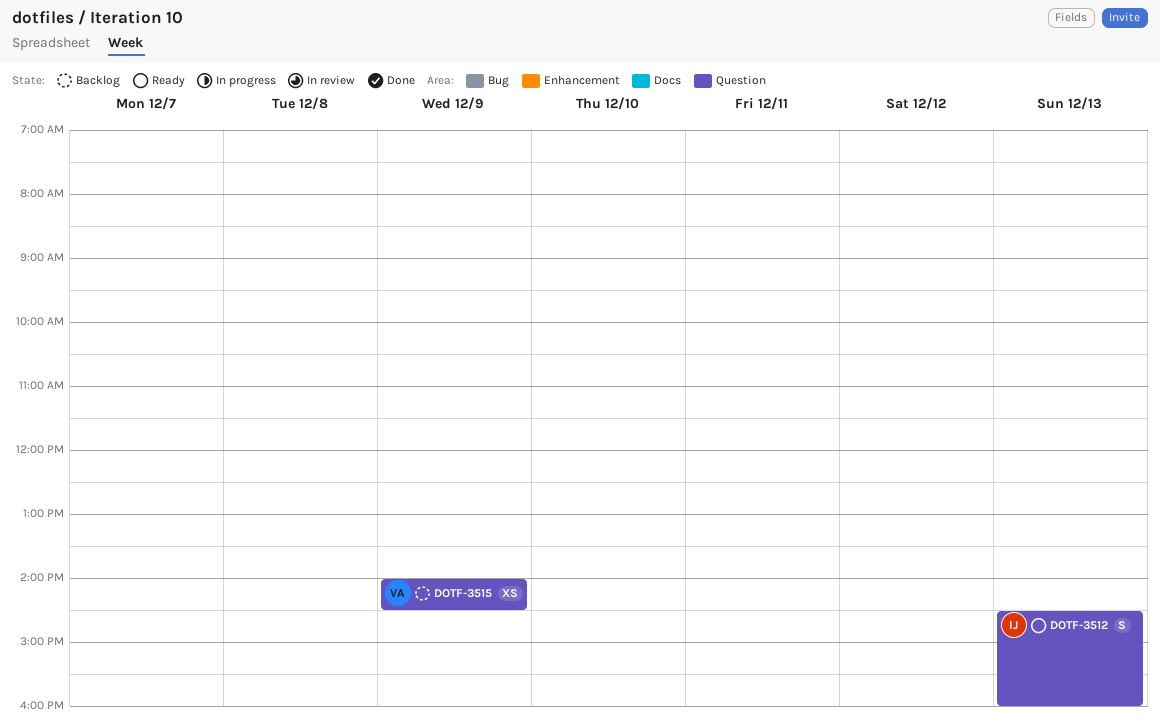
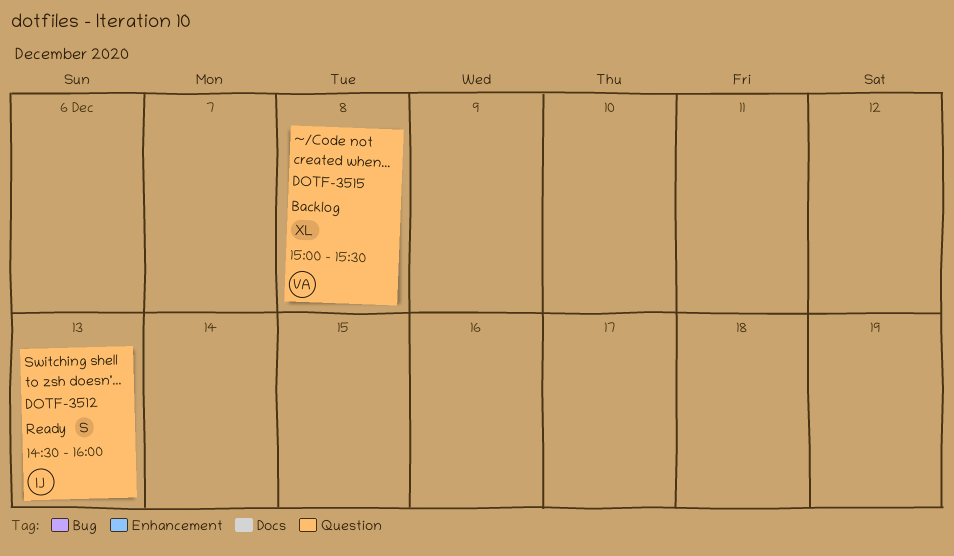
DOTF-3515, estimate: XS -> XL
DOTF-3515, day: Dec 9 -> Dec 8
DOTF-3515, begins: 14:00 -> 15:00
DOTF-3515, ends: 14:30 -> 15:30

